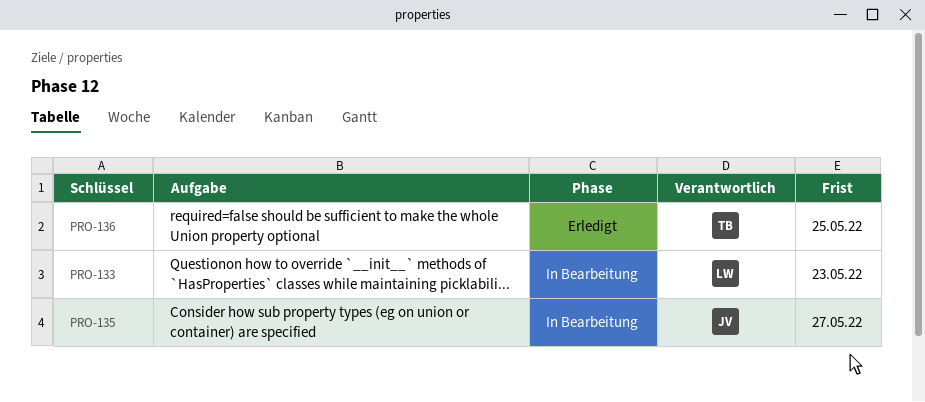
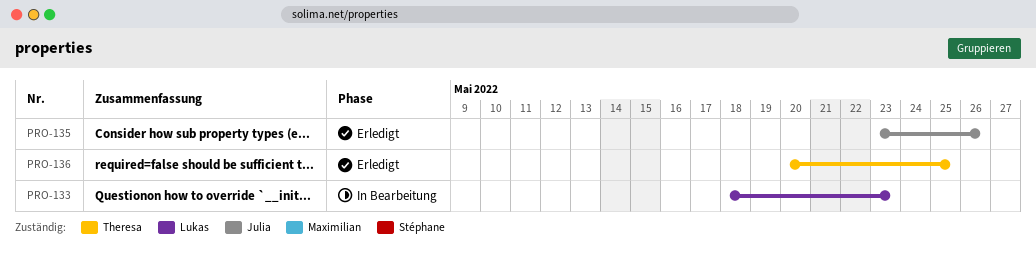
PRO-135, status: In Bearbeitung -> Erledigt
PRO-135, due: May 27 -> May 26

